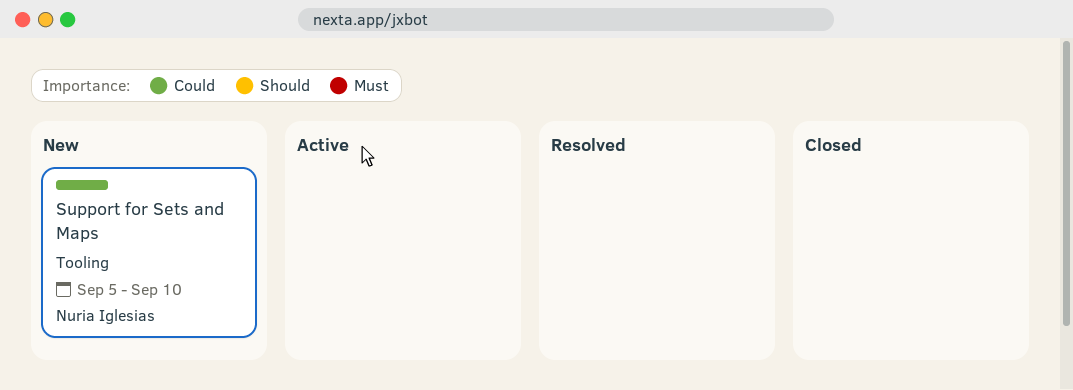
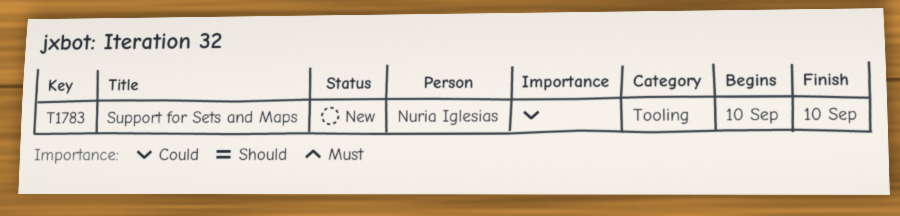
Support for Sets and Maps, start: Sep 5 -> Sep 10

